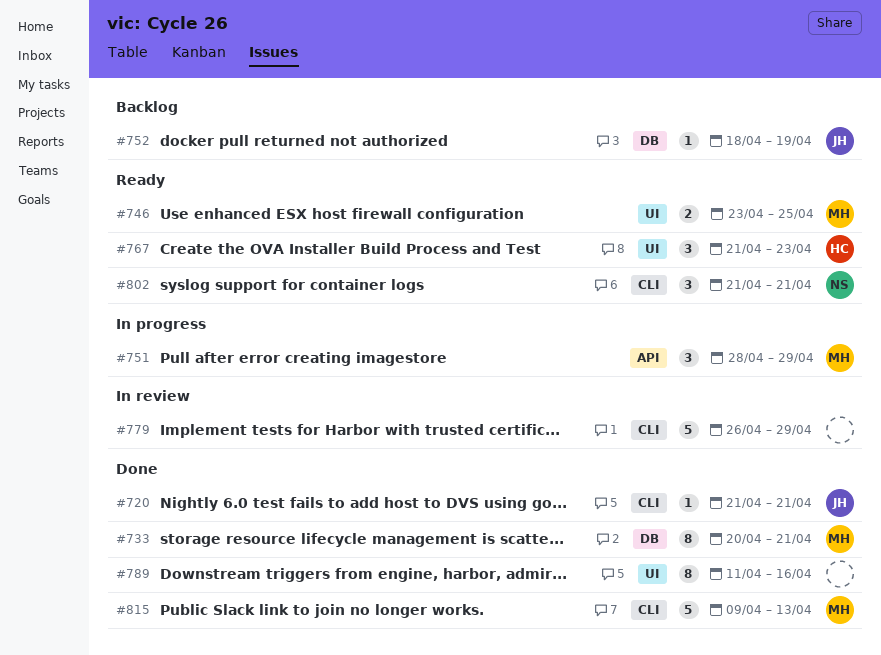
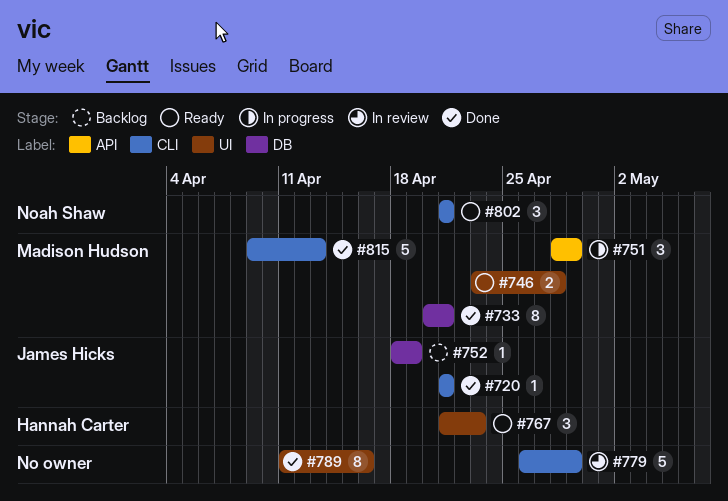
#746, due: Apr 25 -> Apr 28

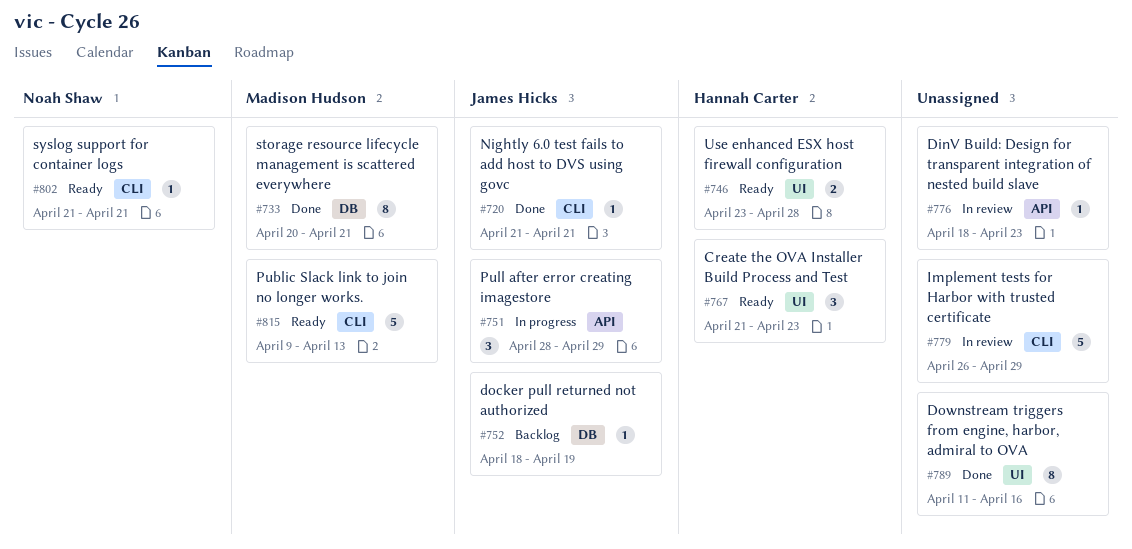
#746, owner: Madison Hudson -> Hannah Carter
#751, owner: Madison Hudson -> James Hicks
#776: none -> present
#802, estimate: 3 -> 1
#815, status: Done -> Ready

